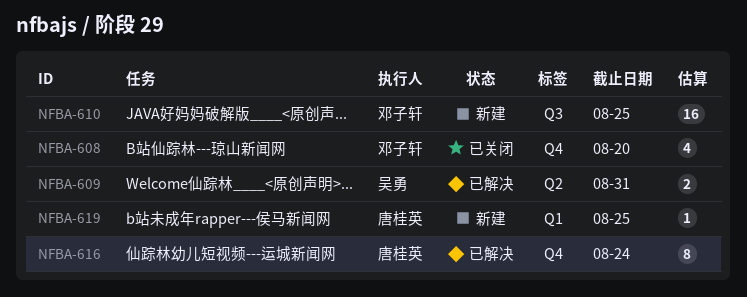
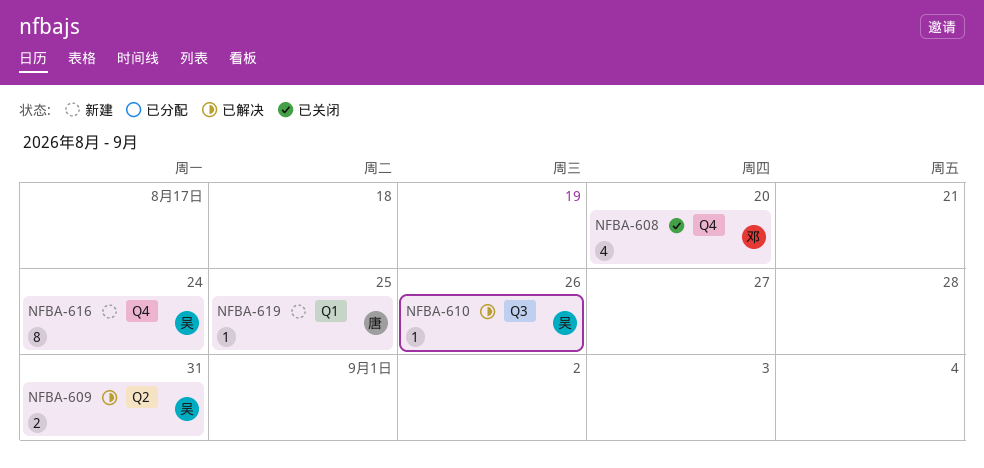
NFBA-610, status: 新建 -> 已解决
NFBA-610, owner: 邓子轩 -> 吴勇
NFBA-610, estimate: 16 -> 1
NFBA-610, due: Aug 25 -> Aug 26
NFBA-616, status: 已解决 -> 新建
NFBA-616, owner: 唐桂英 -> 吴勇

